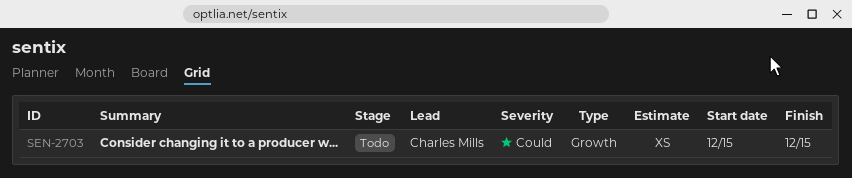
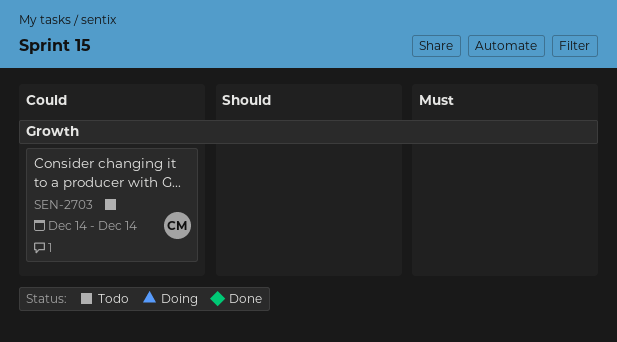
SEN-2703, start: Dec 15 -> Dec 14
SEN-2703, due: Dec 15 -> Dec 14

